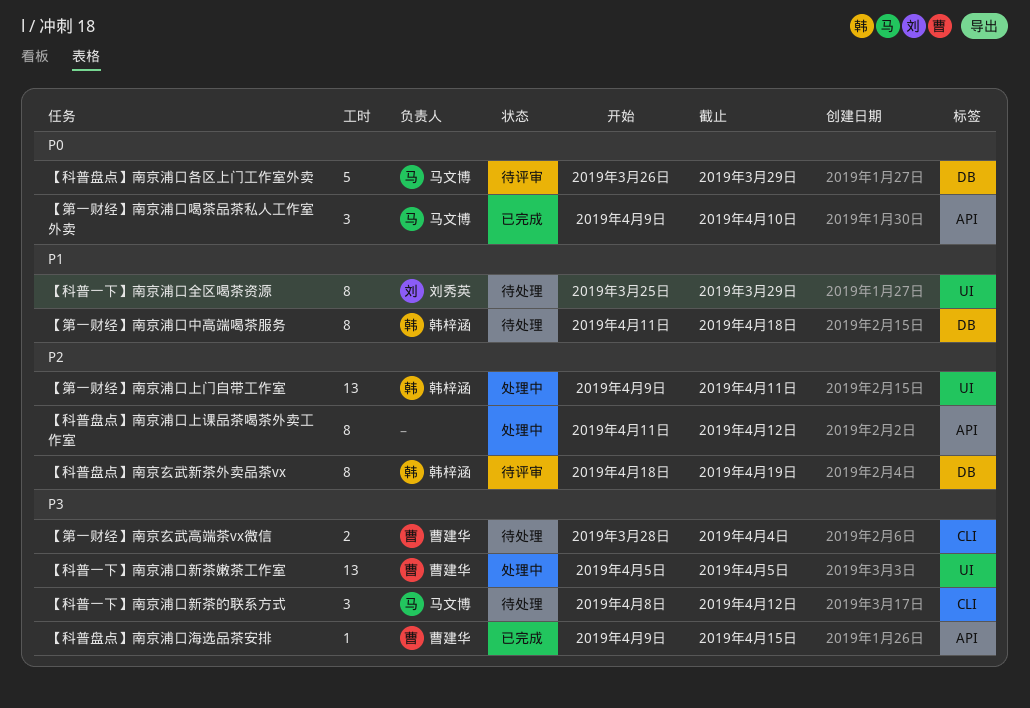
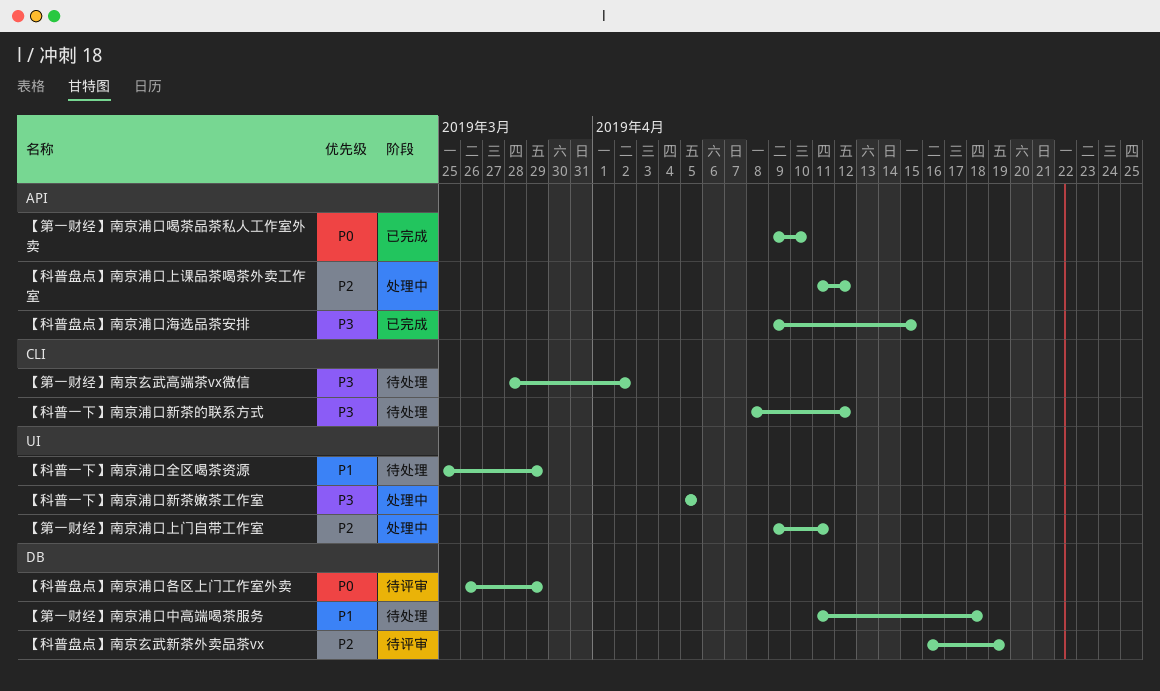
【科普盘点】南京玄武新茶外卖品茶vx, start: Apr 18 -> Apr 16
【第一财经】南京玄武高端茶vx微信, due: Apr 4 -> Apr 2

